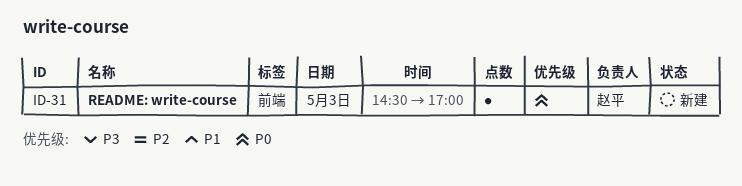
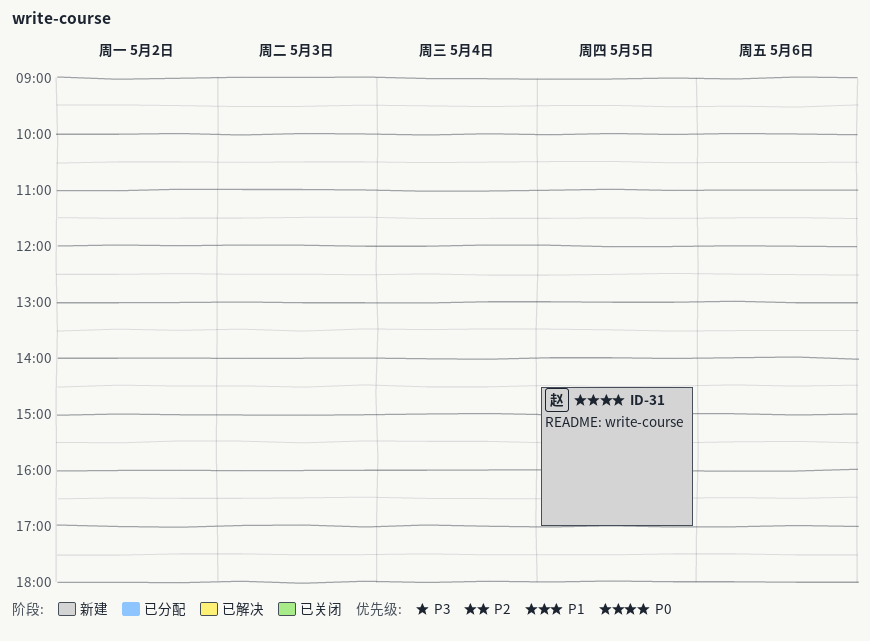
ID-31, day: May 3 -> May 5

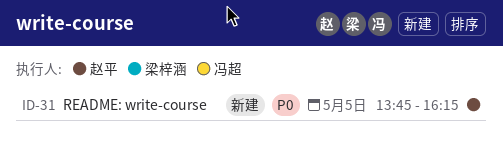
ID-31, begins: 14:30 -> 13:45
ID-31, ends: 17:00 -> 16:15

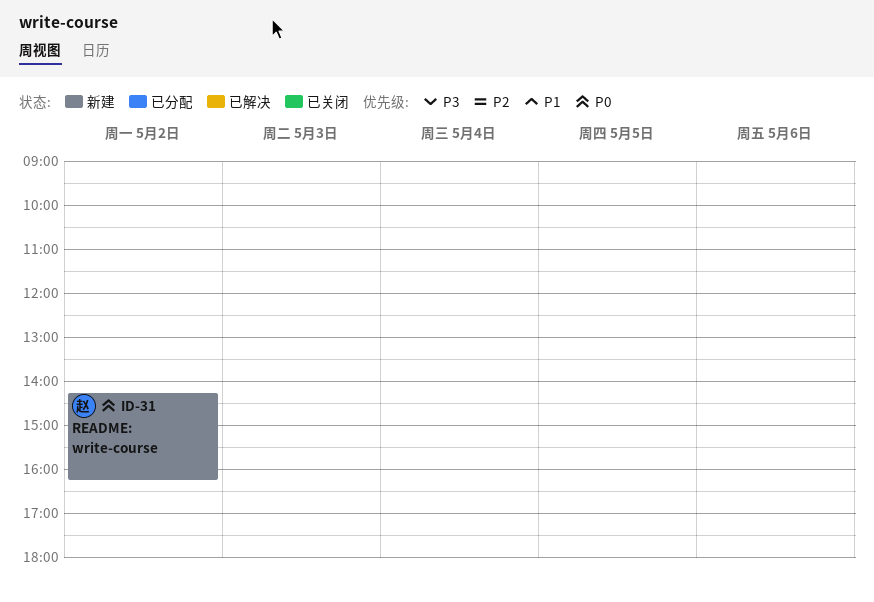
ID-31, day: May 5 -> May 2
ID-31, begins: 13:45 -> 14:15

